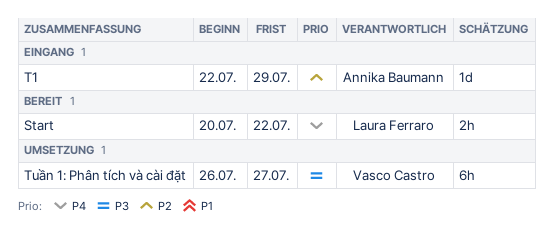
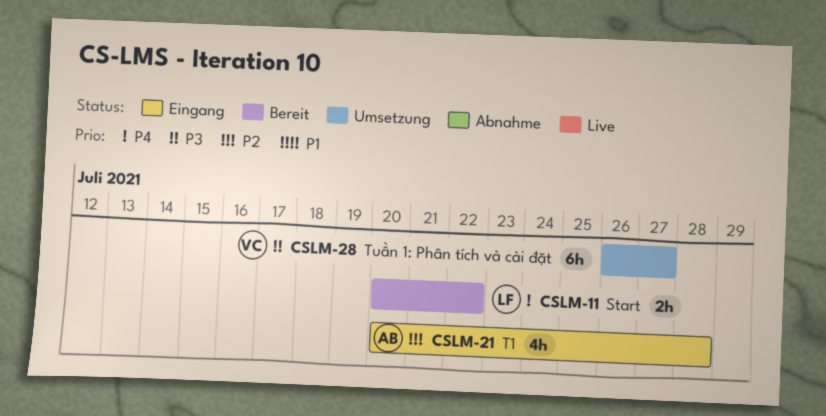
T1, estimate: 1d -> 4h
T1, start: Jul 22 -> Jul 20
T1, due: Jul 29 -> Jul 28

